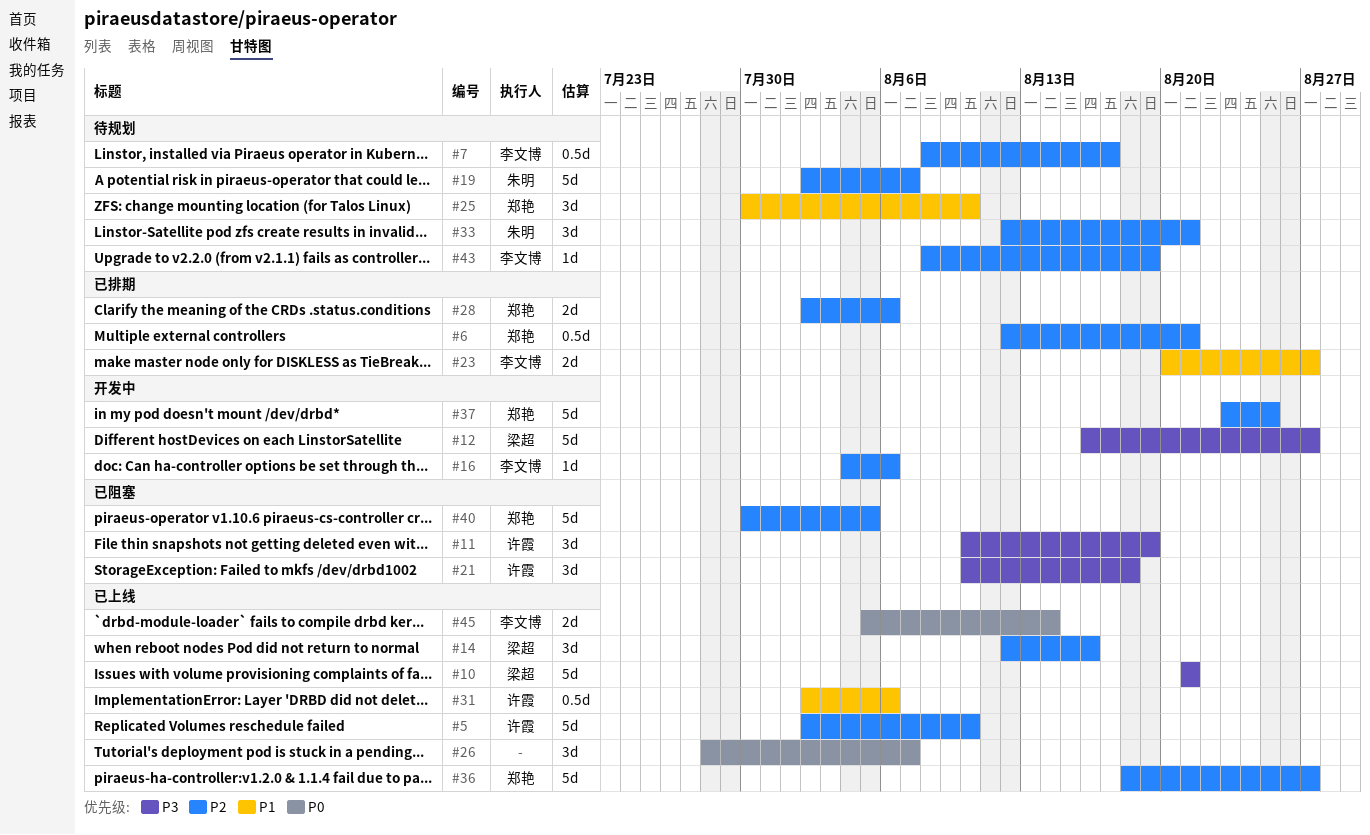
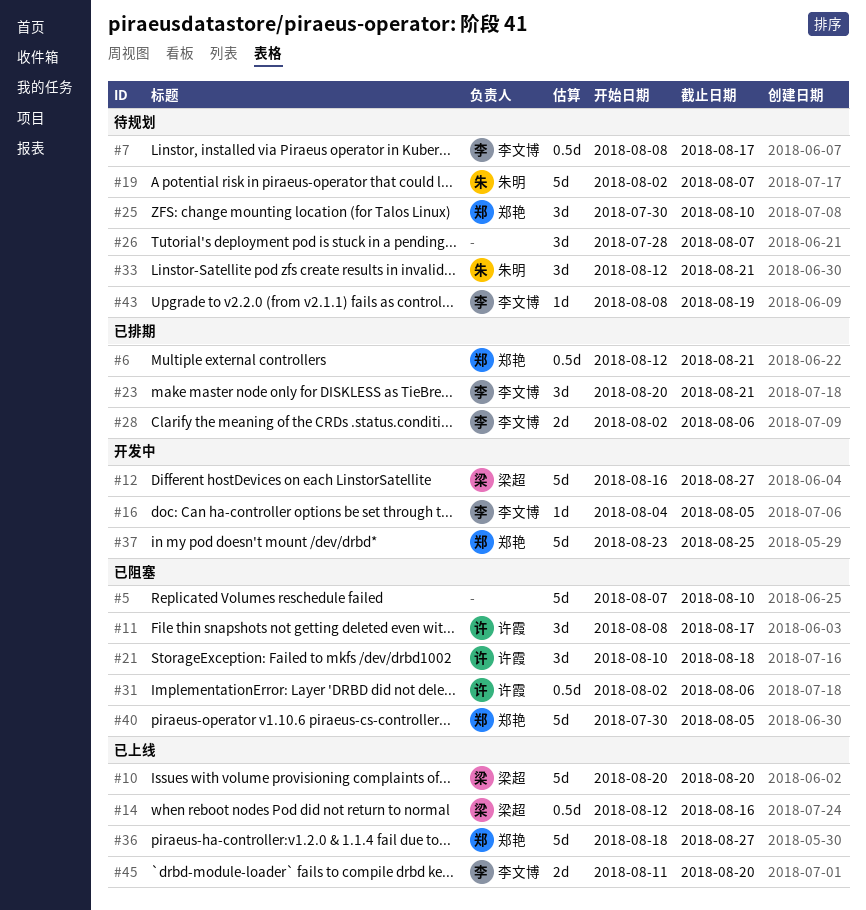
#5, status: 已上线 -> 已阻塞
#5, owner: 许霞 -> none
#5, start: Aug 2 -> Aug 7
#10, start: Aug 21 -> Aug 20
#10, due: Aug 21 -> Aug 20
#11, start: Aug 10 -> Aug 8
#11, due: Aug 19 -> Aug 17
#14, estimate: 3d -> 0.5d
#16, due: Aug 6 -> Aug 5
#23, estimate: 2d -> 3d
#23, due: Aug 27 -> Aug 21
#26, status: 已上线 -> 待规划
#28, owner: 郑艳 -> 李文博
#31, status: 已上线 -> 已阻塞
#45, start: Aug 5 -> Aug 11
#45, due: Aug 14 -> Aug 20

